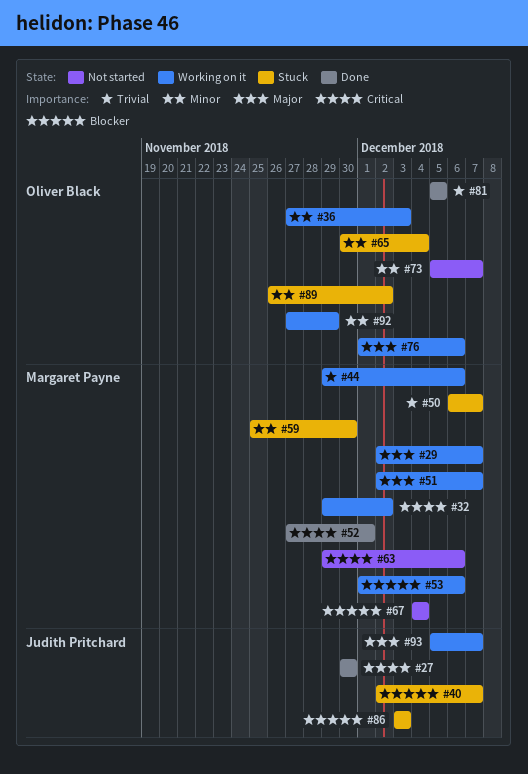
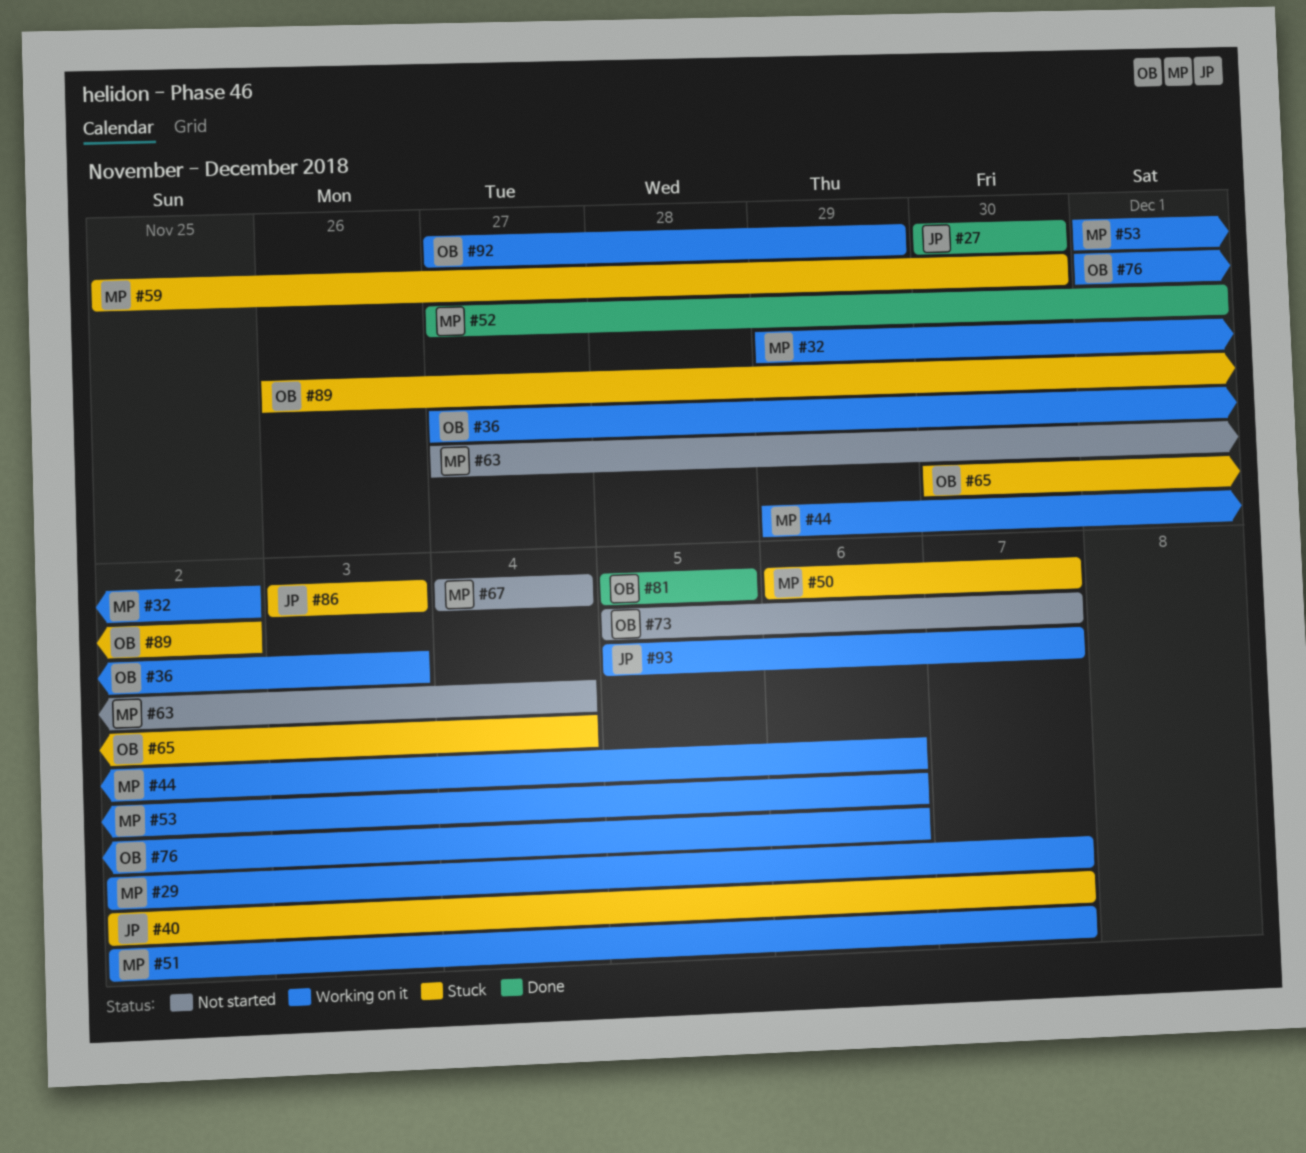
#63, start: Nov 29 -> Nov 27
#63, due: Dec 6 -> Dec 4

